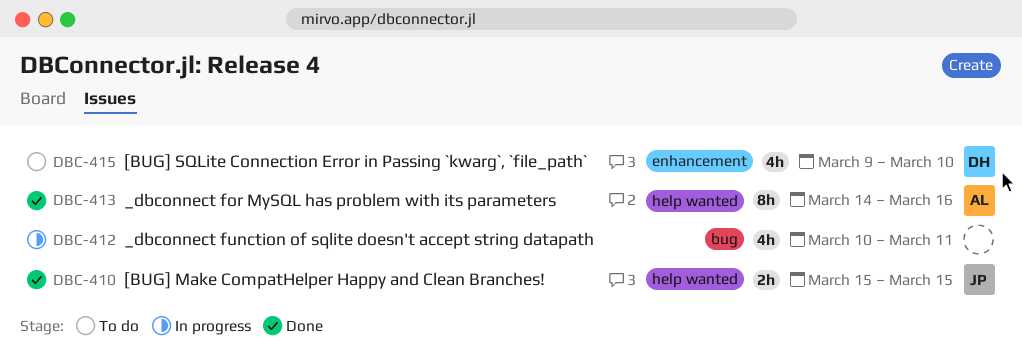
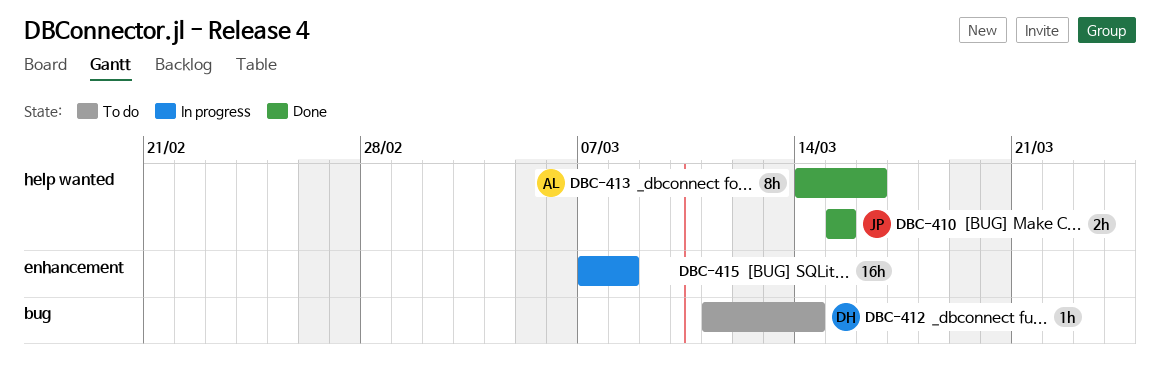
DBC-412, status: In progress -> To do
DBC-412, owner: none -> DH
DBC-412, estimate: 4h -> 1h
DBC-412, start: Mar 10 -> Mar 11
DBC-412, due: Mar 11 -> Mar 14
DBC-415, status: To do -> In progress
DBC-415, owner: DH -> none
DBC-415, estimate: 4h -> 16h
DBC-415, start: Mar 9 -> Mar 7
DBC-415, due: Mar 10 -> Mar 8

